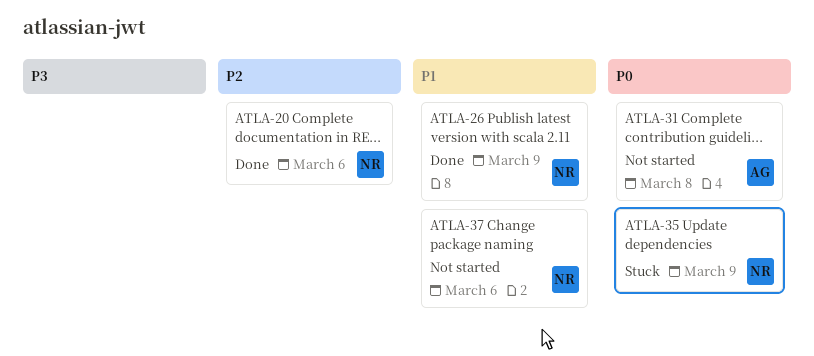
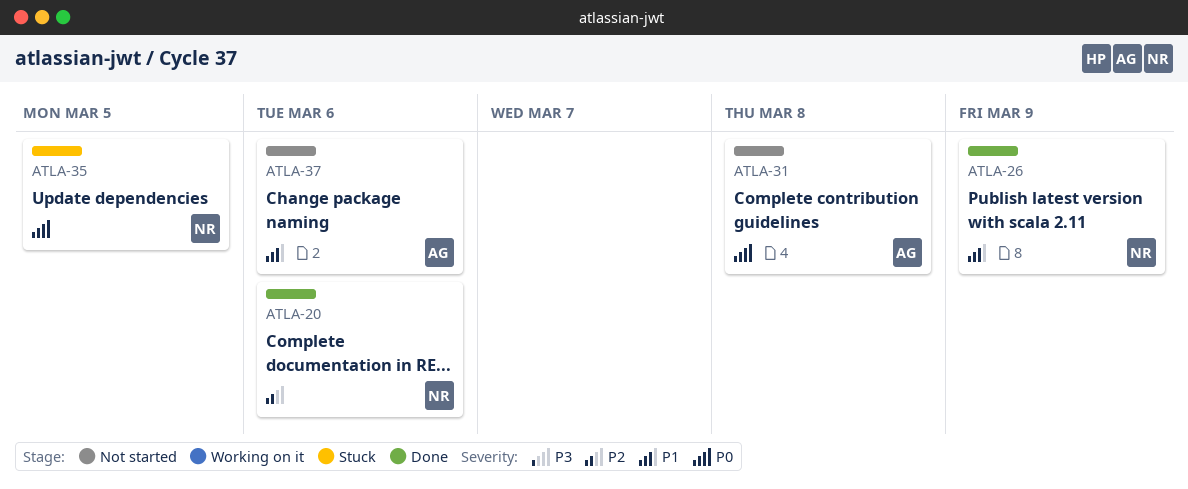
ATLA-35, due: Mar 9 -> Mar 5
ATLA-37, owner: NR -> AG

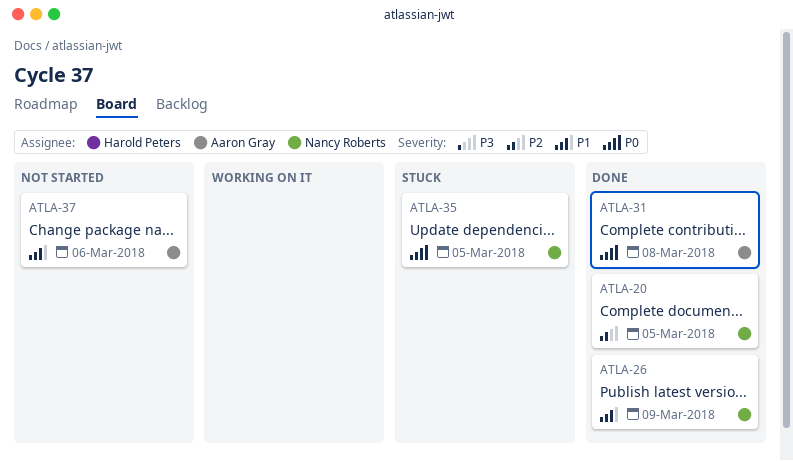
ATLA-20, due: Mar 6 -> Mar 5
ATLA-31, status: Not started -> Done

